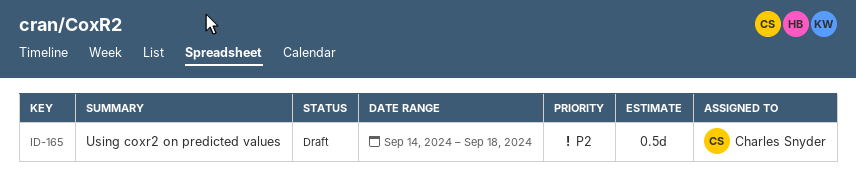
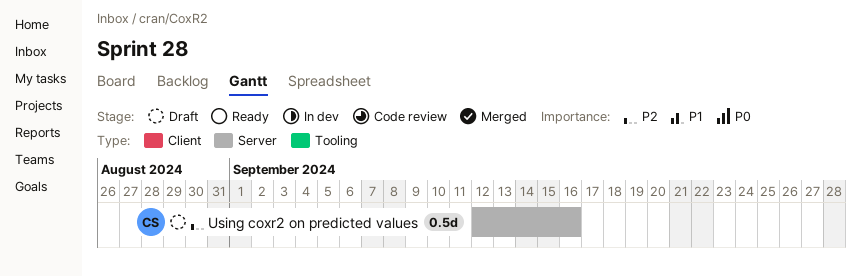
Using coxr2 on predicted values, start: Sep 14 -> Sep 12
Using coxr2 on predicted values, due: Sep 18 -> Sep 16

